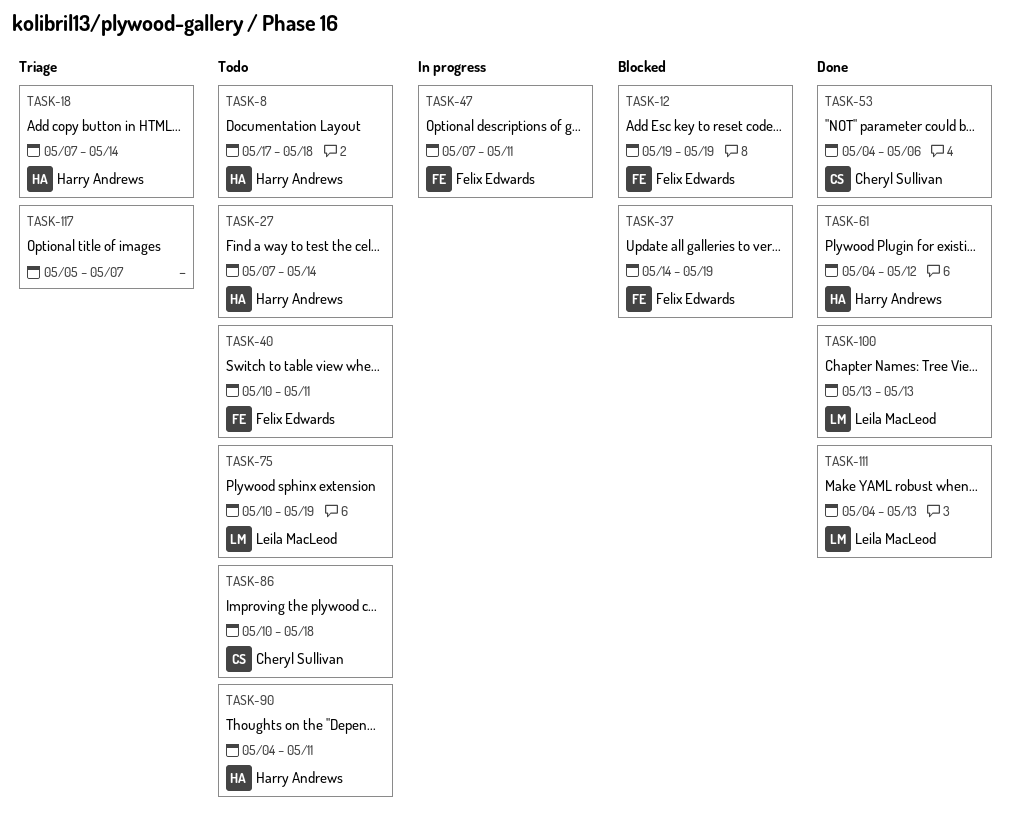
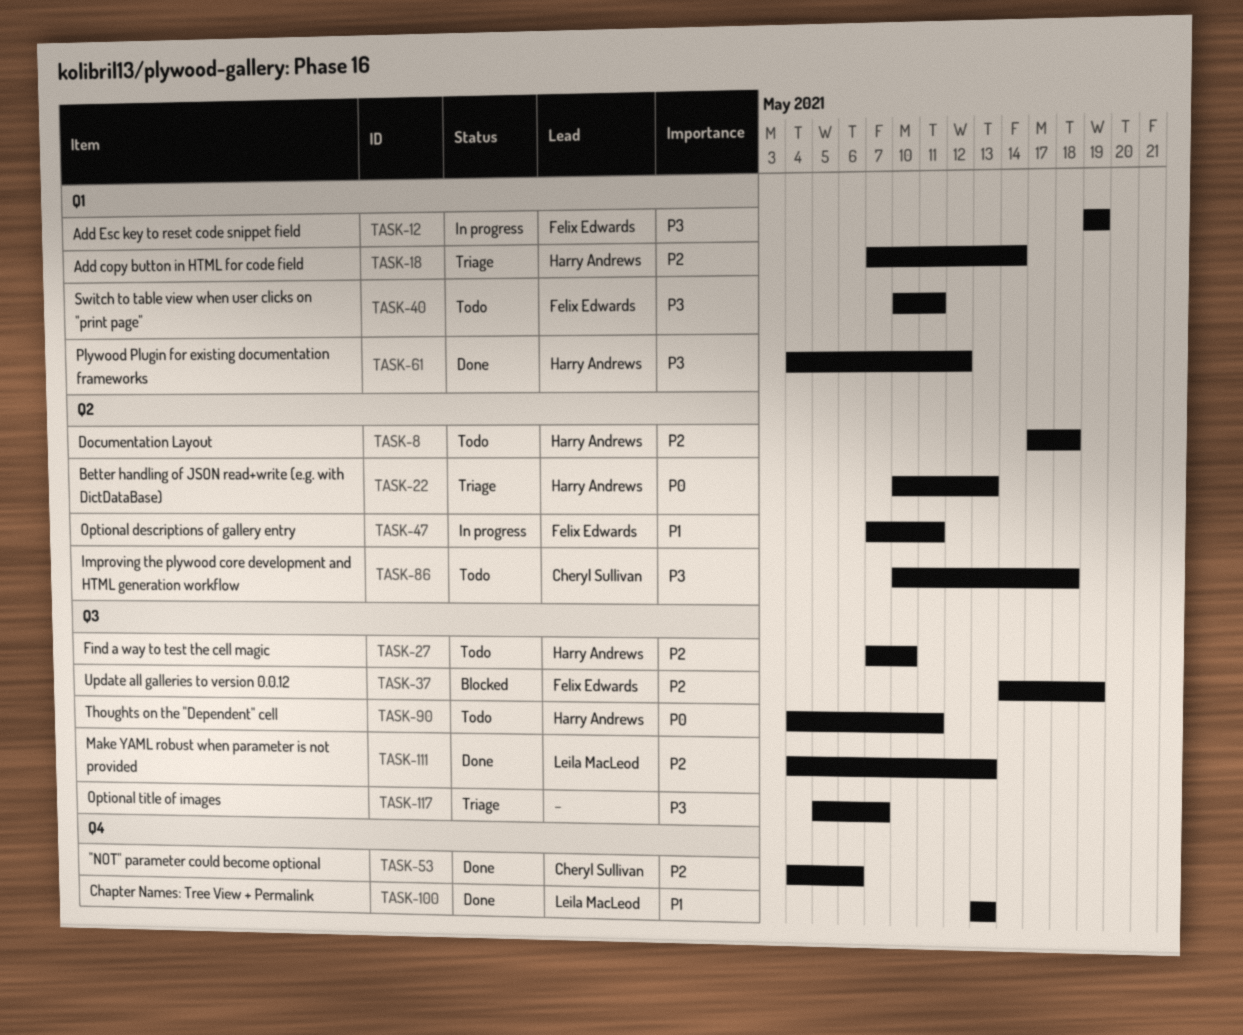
TASK-12, status: Blocked -> In progress
TASK-22: none -> present
TASK-27, due: May 14 -> May 10
TASK-75: present -> none

